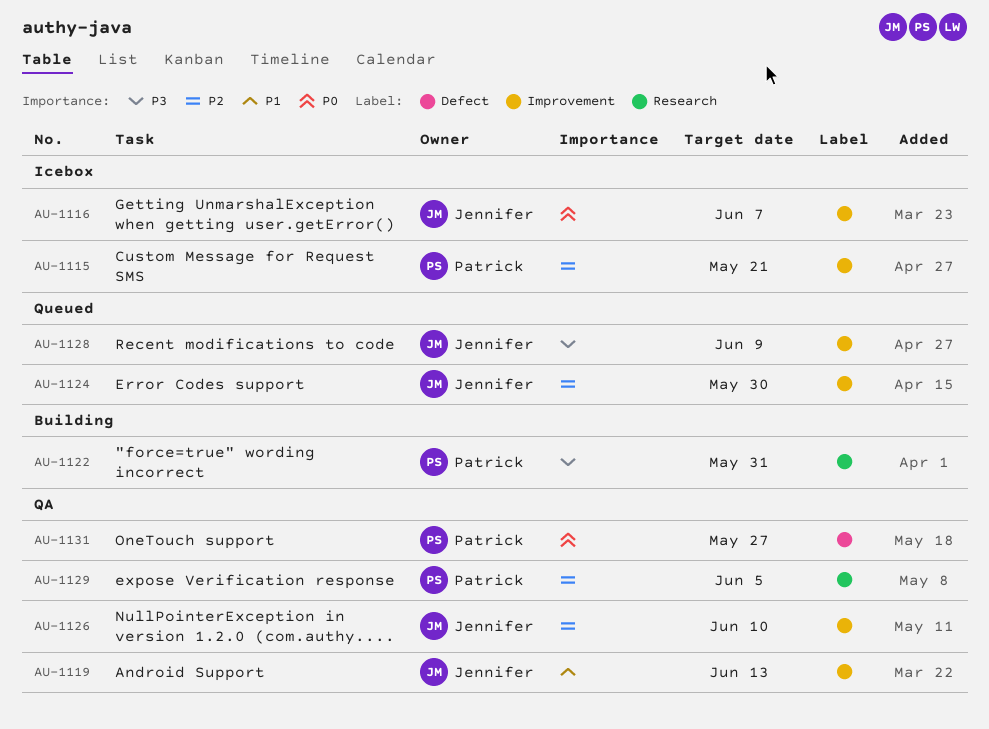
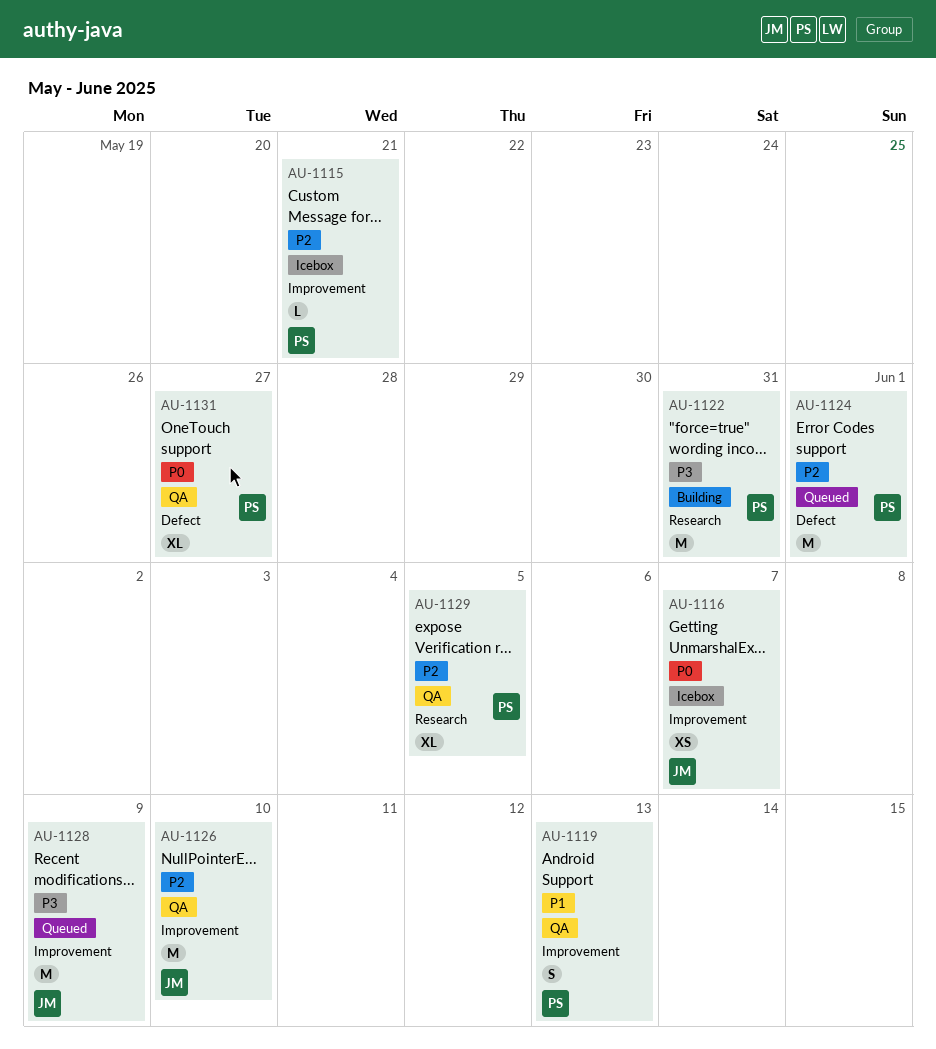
AU-1119, owner: Jennifer -> Patrick
AU-1124, owner: Jennifer -> Patrick
AU-1124, label: Improvement -> Defect
AU-1124, due: May 30 -> Jun 1

